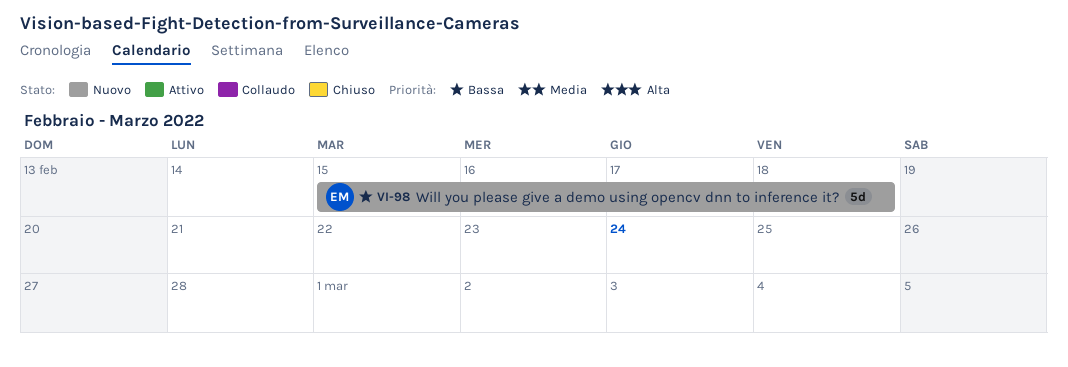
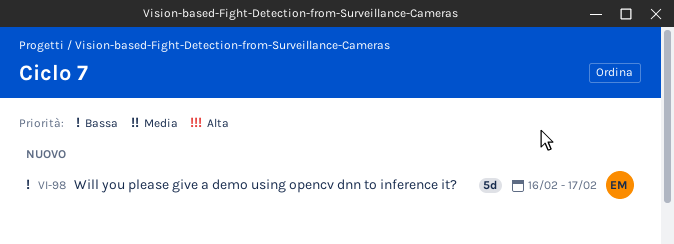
VI-98, start: Feb 15 -> Feb 16
VI-98, due: Feb 18 -> Feb 17

